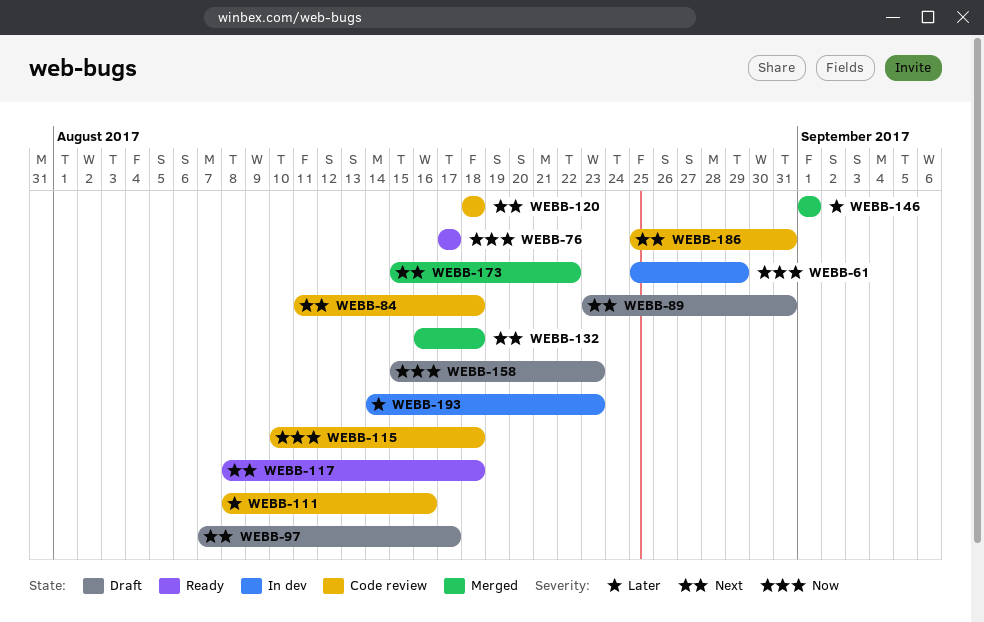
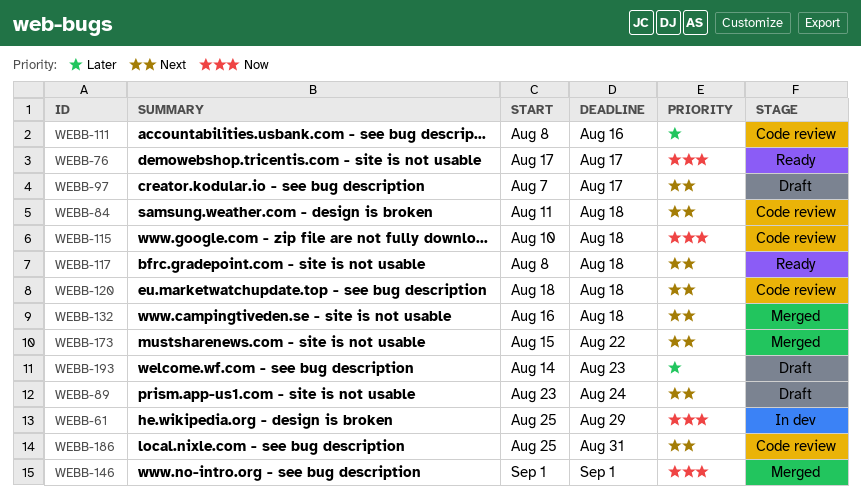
WEBB-89, due: Aug 31 -> Aug 24
WEBB-146, priority: Later -> Now
WEBB-158: present -> none
WEBB-193, status: In dev -> Draft

